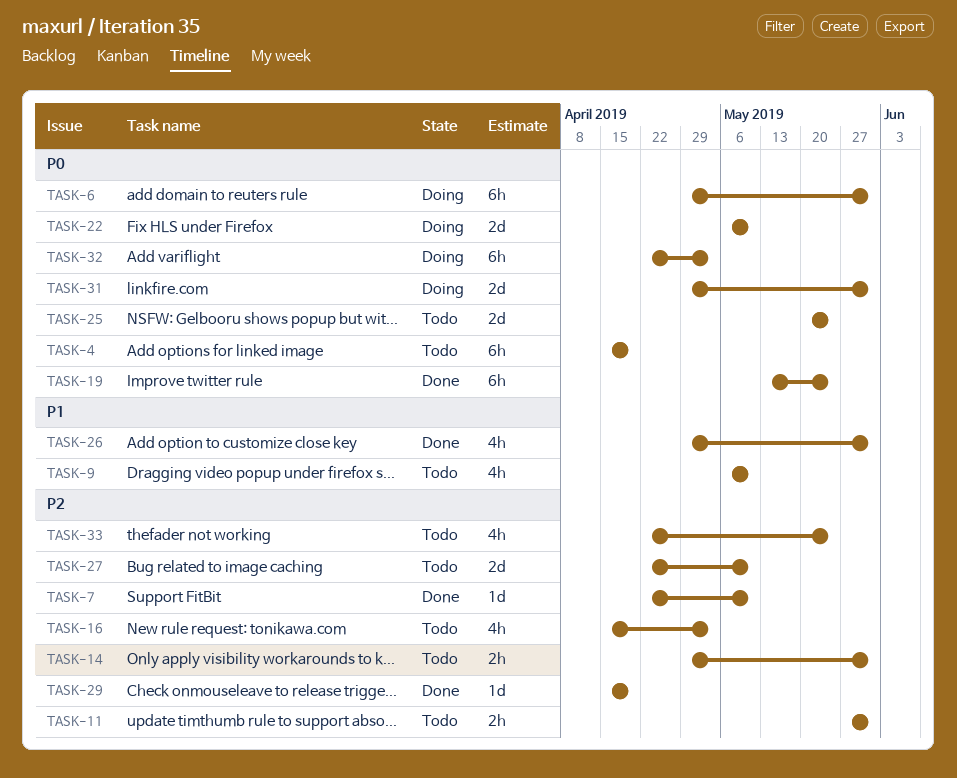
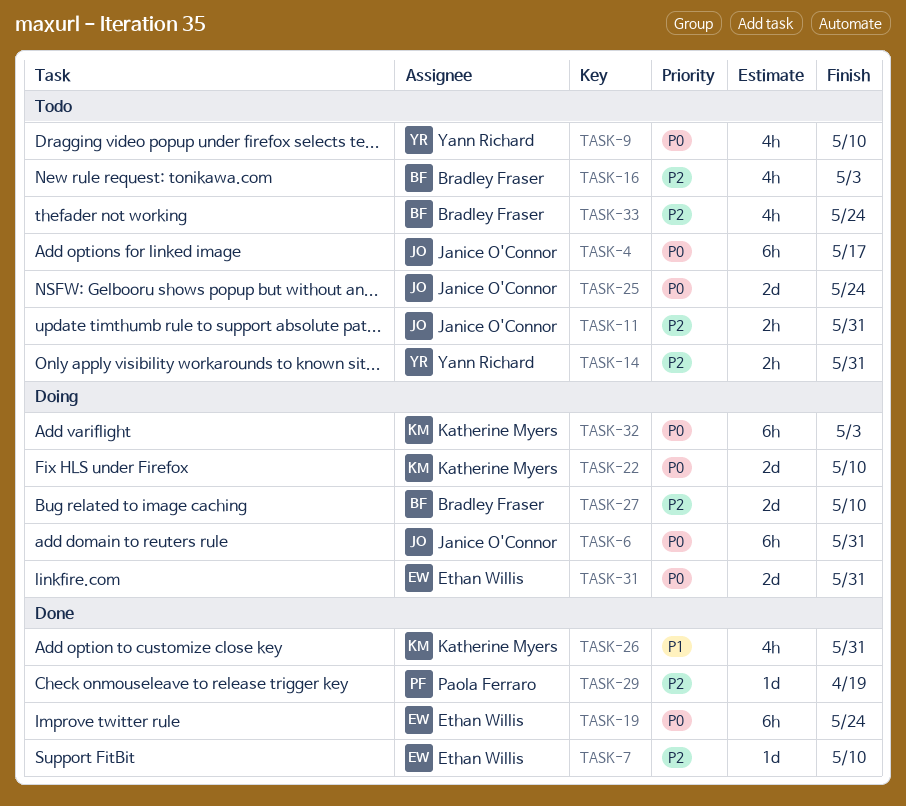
TASK-4, due: Apr 19 -> May 17
TASK-9, priority: P1 -> P0
TASK-27, status: Todo -> Doing

